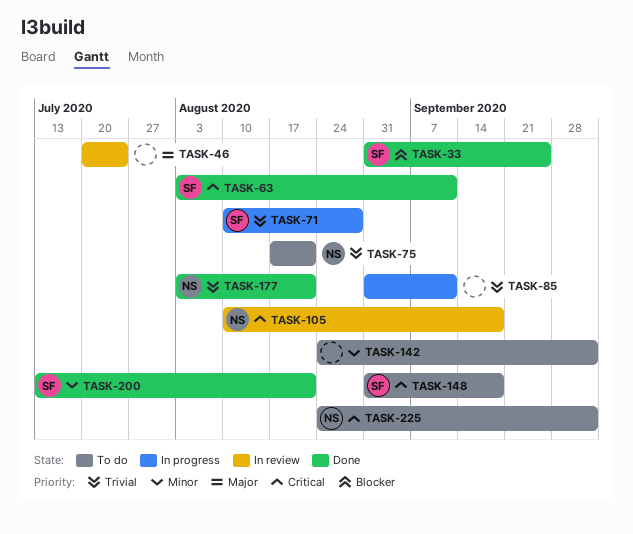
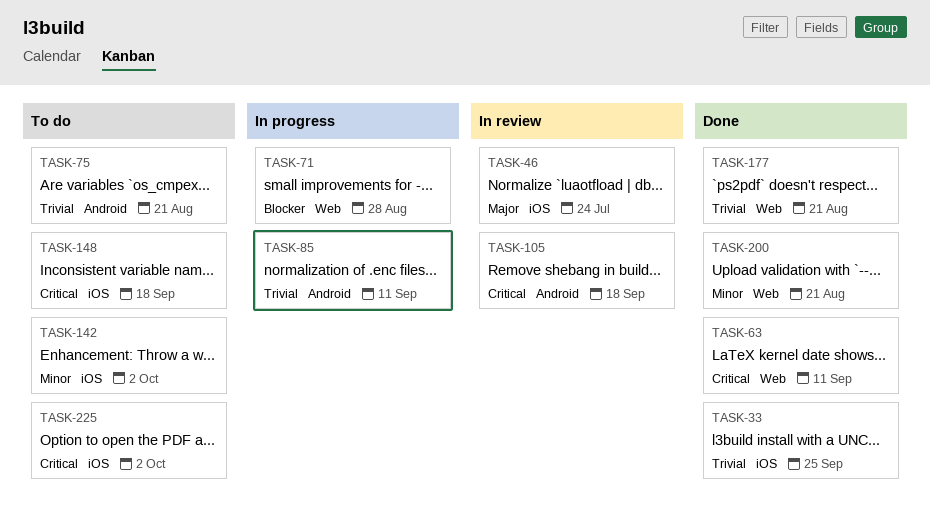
TASK-33, priority: Blocker -> Trivial
TASK-71, priority: Trivial -> Blocker

